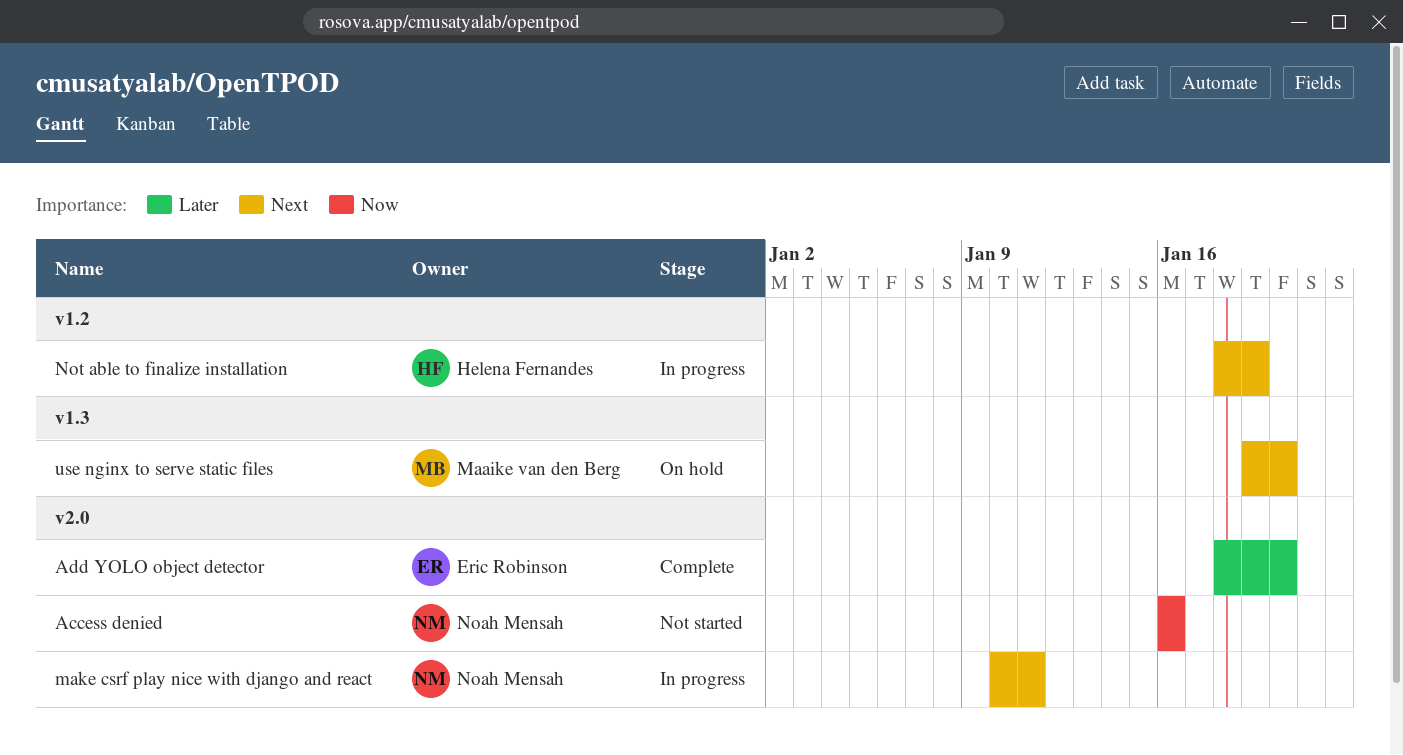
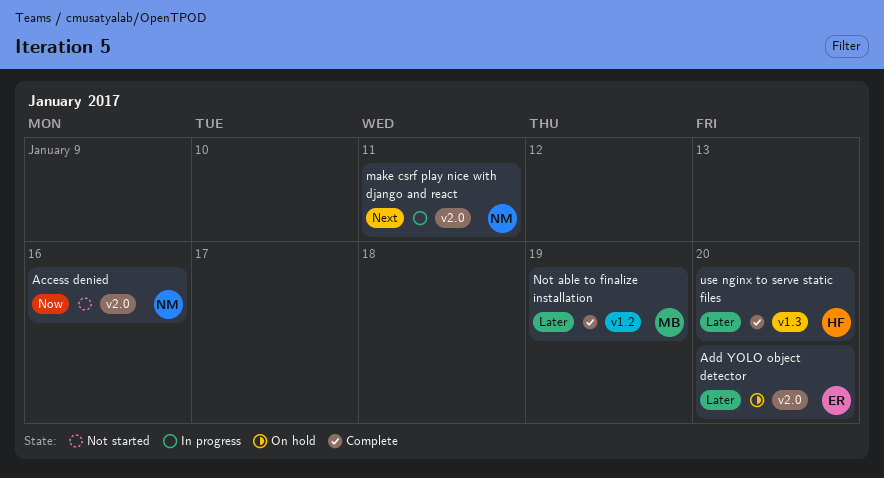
Add YOLO object detector, status: Complete -> On hold
Not able to finalize installation, status: In progress -> Complete
Not able to finalize installation, owner: Helena Fernandes -> Maaike van den Berg
Not able to finalize installation, priority: Next -> Later
use nginx to serve static files, status: On hold -> Complete
use nginx to serve static files, owner: Maaike van den Berg -> Helena Fernandes
use nginx to serve static files, priority: Next -> Later

